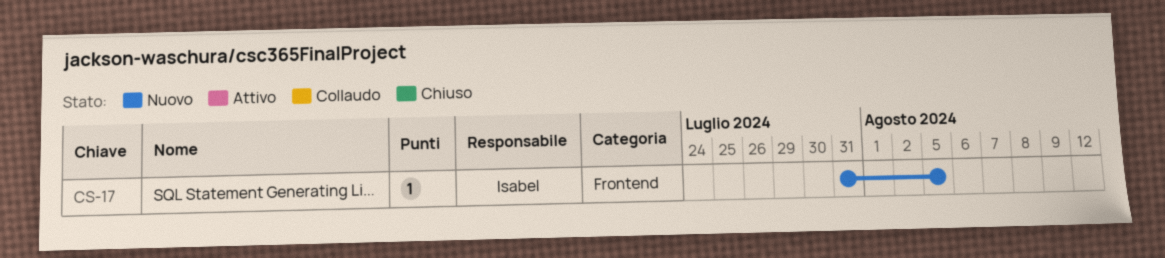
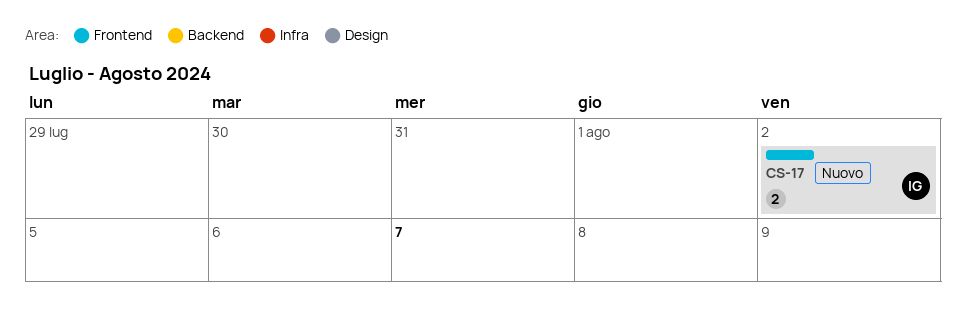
CS-17, estimate: 1 -> 2
CS-17, due: Aug 5 -> Aug 2

